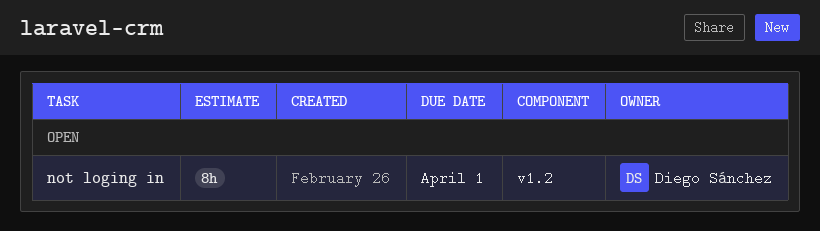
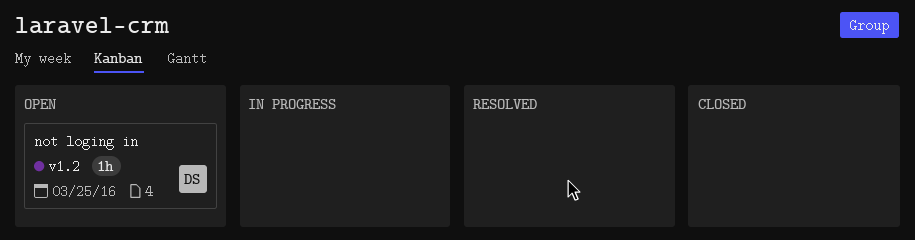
not loging in, estimate: 8h -> 1h
not loging in, due: Apr 1 -> Mar 25

